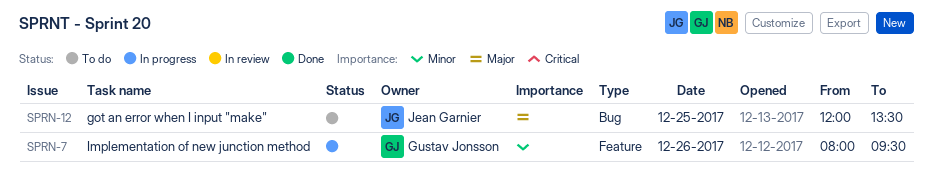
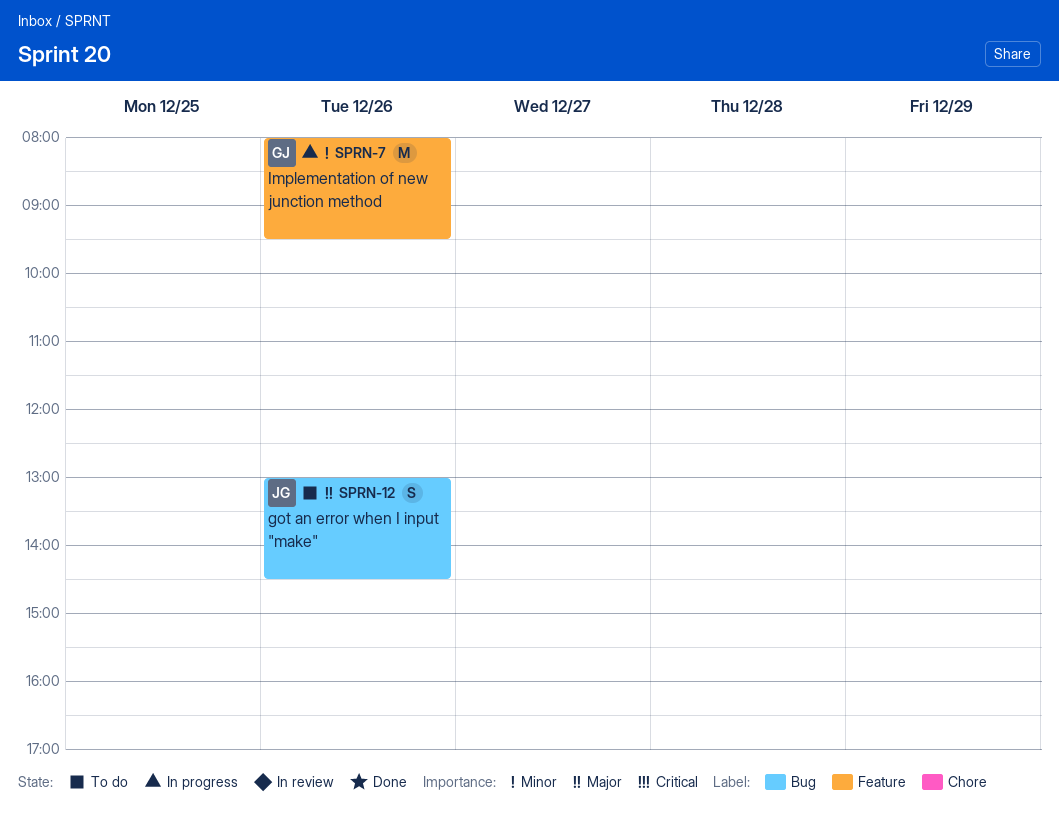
SPRN-12, day: Dec 25 -> Dec 26
SPRN-12, begins: 12:00 -> 13:00
SPRN-12, ends: 13:30 -> 14:30

